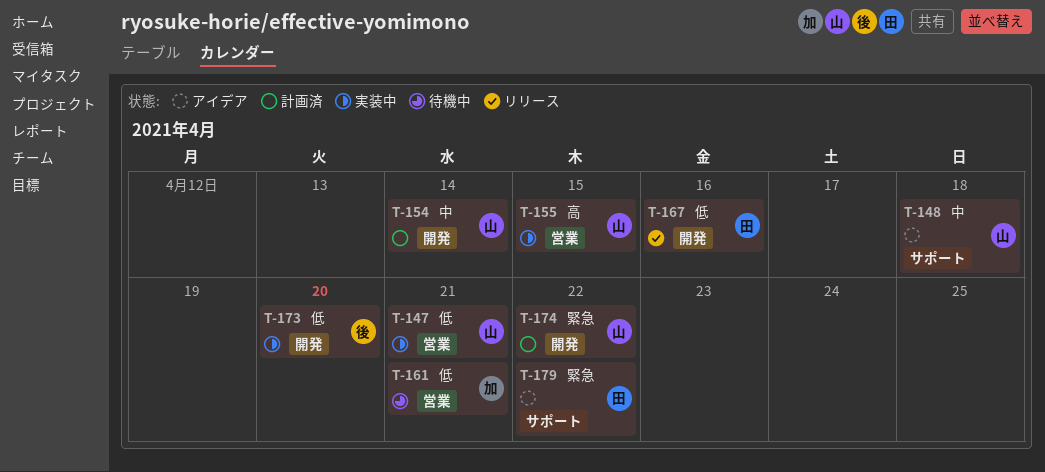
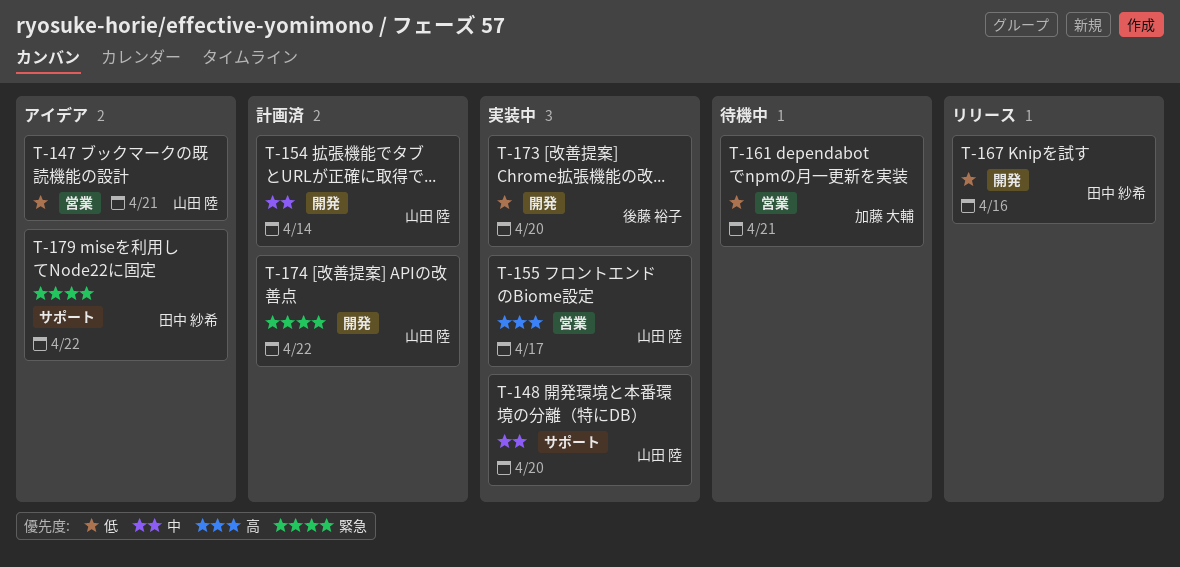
T-147, status: 実装中 -> アイデア
T-148, status: アイデア -> 実装中
T-148, due: Apr 18 -> Apr 20
T-155, due: Apr 15 -> Apr 17

